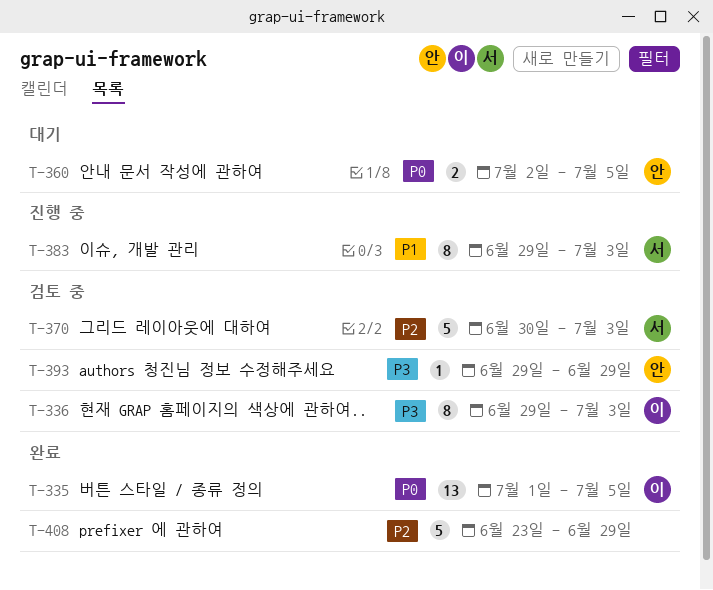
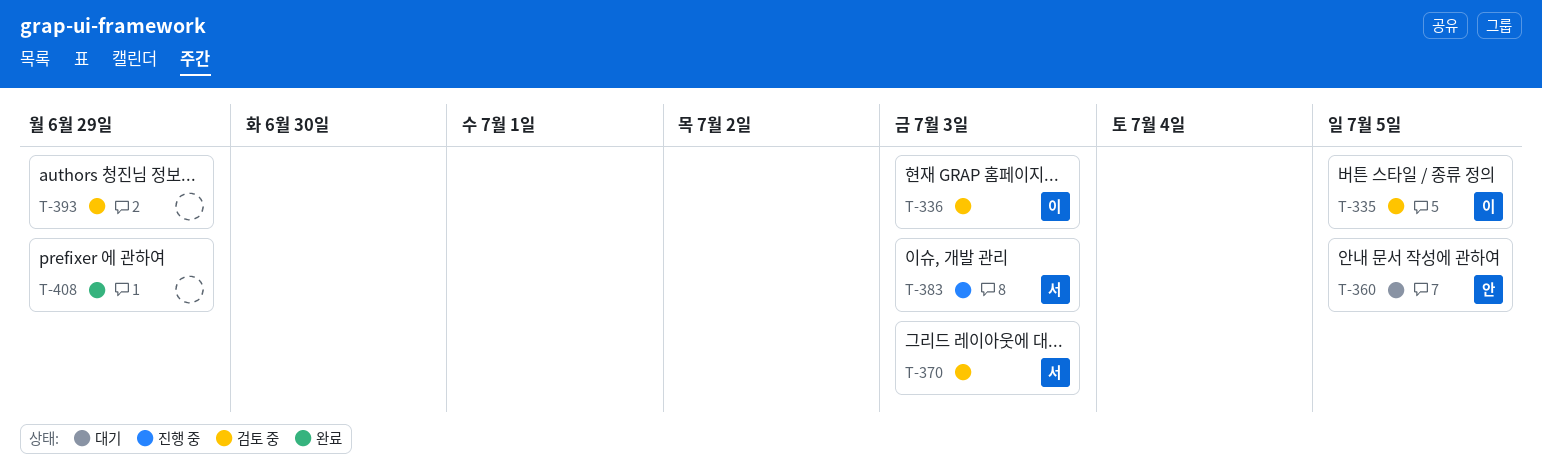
T-335, status: 완료 -> 검토 중
T-393, owner: 안 -> none

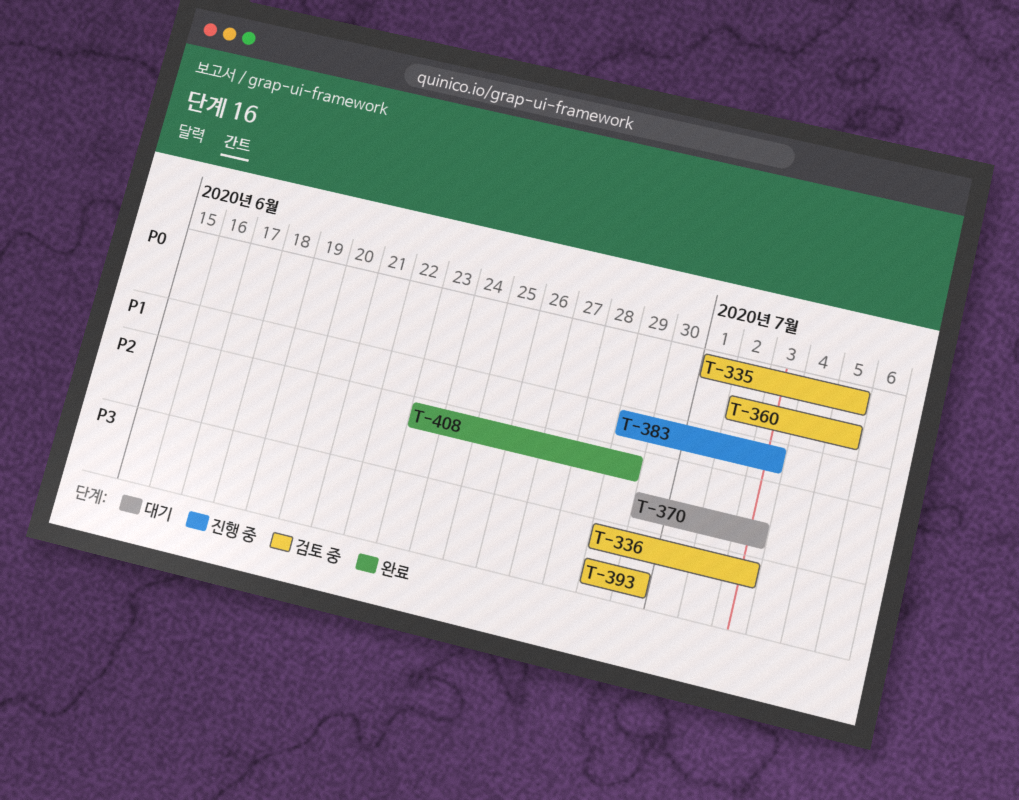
T-360, status: 대기 -> 검토 중
T-370, status: 검토 중 -> 대기
T-393, due: Jun 29 -> Jun 30

